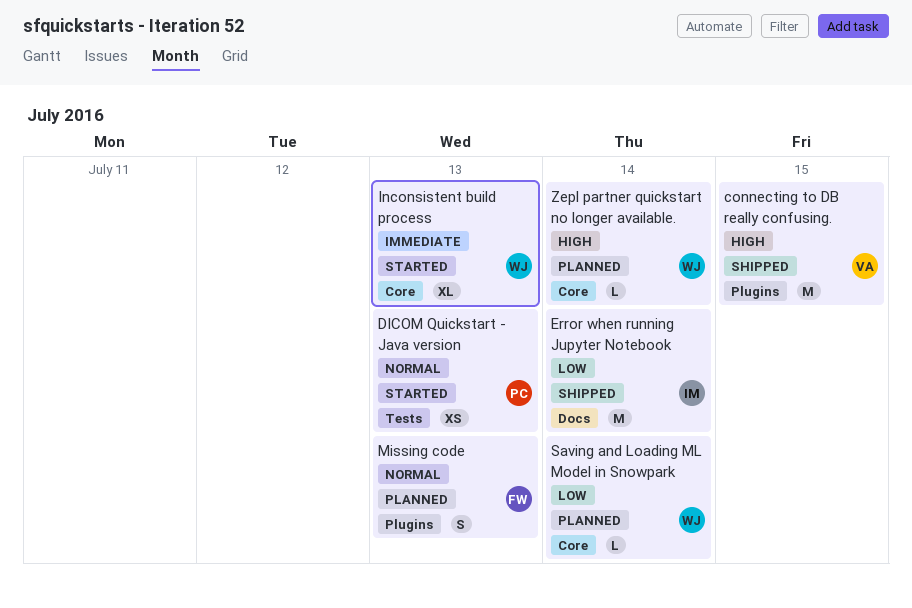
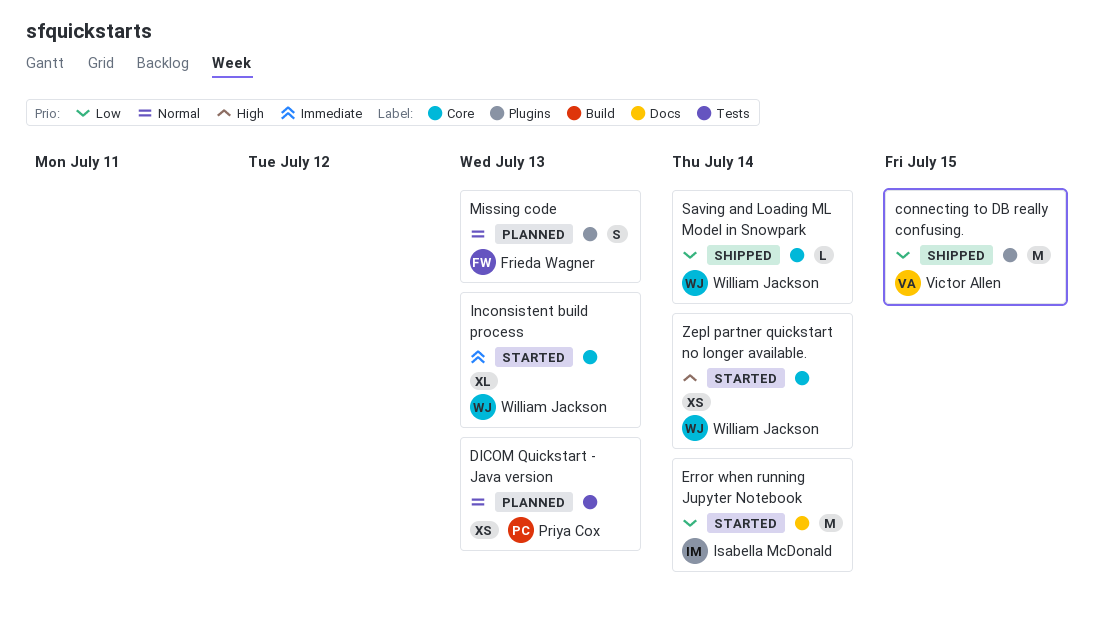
connecting to DB really confusing., priority: High -> Low
DICOM Quickstart - Java version, status: Started -> Planned
Error when running Jupyter Notebook, status: Shipped -> Started
Saving and Loading ML Model in Snowpark, status: Planned -> Shipped
Zepl partner quickstart no longer available., status: Planned -> Started
Zepl partner quickstart no longer available., estimate: L -> XS

